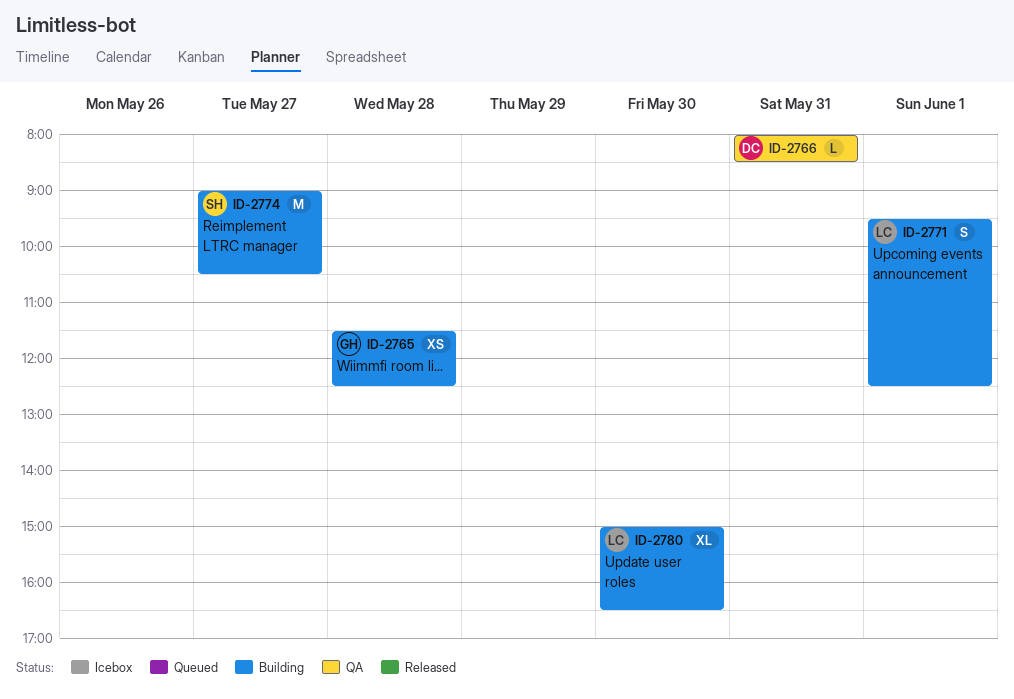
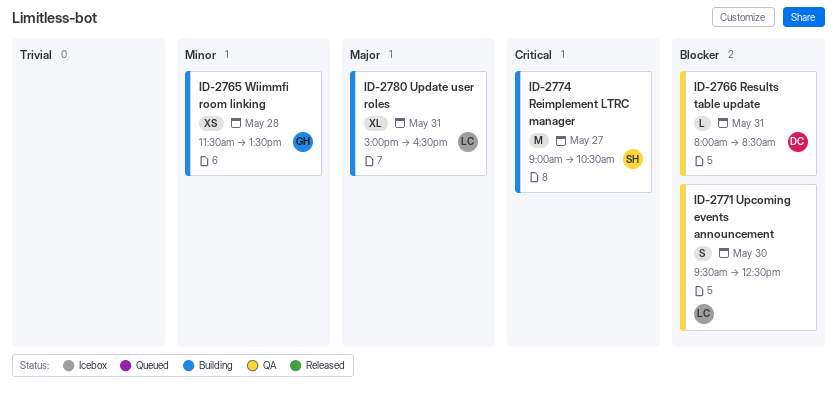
ID-2765, ends: 12:30 -> 13:30
ID-2771, status: Building -> QA
ID-2771, day: Jun 1 -> May 30
ID-2780, day: May 30 -> May 31

